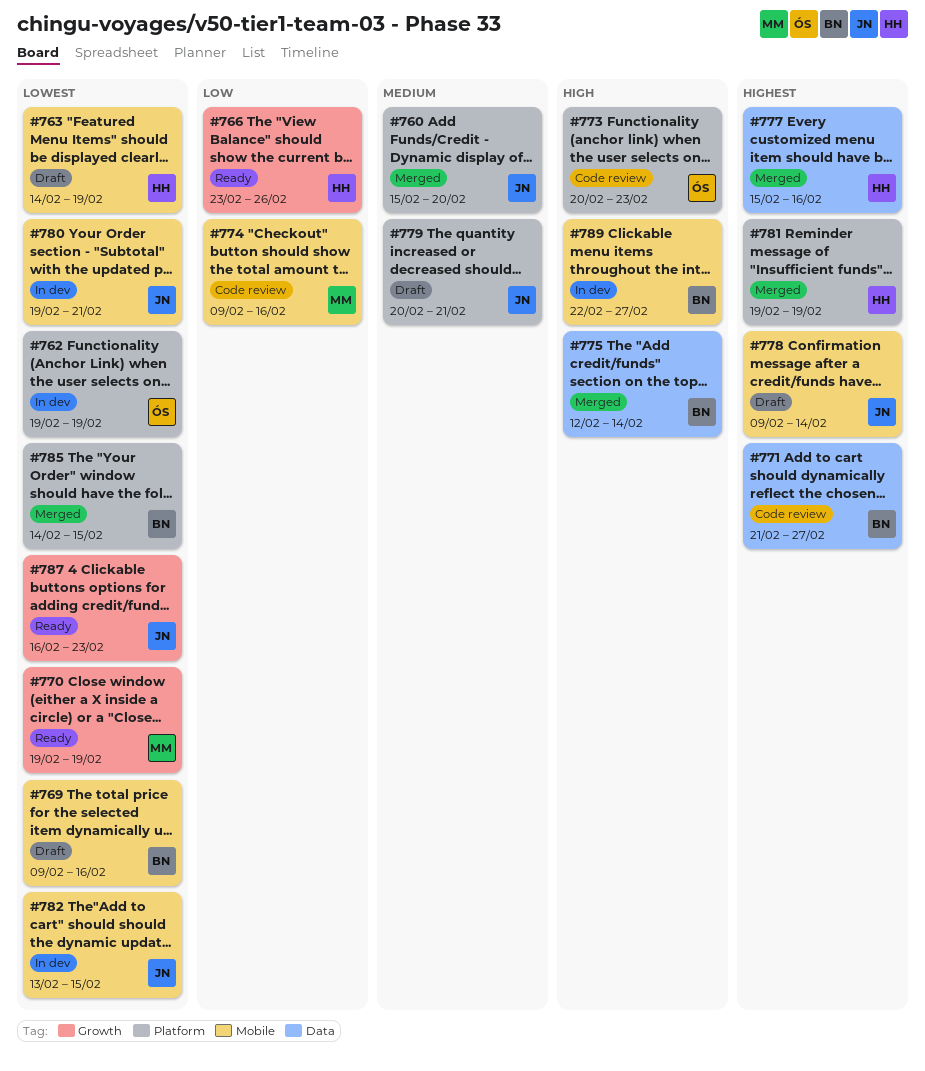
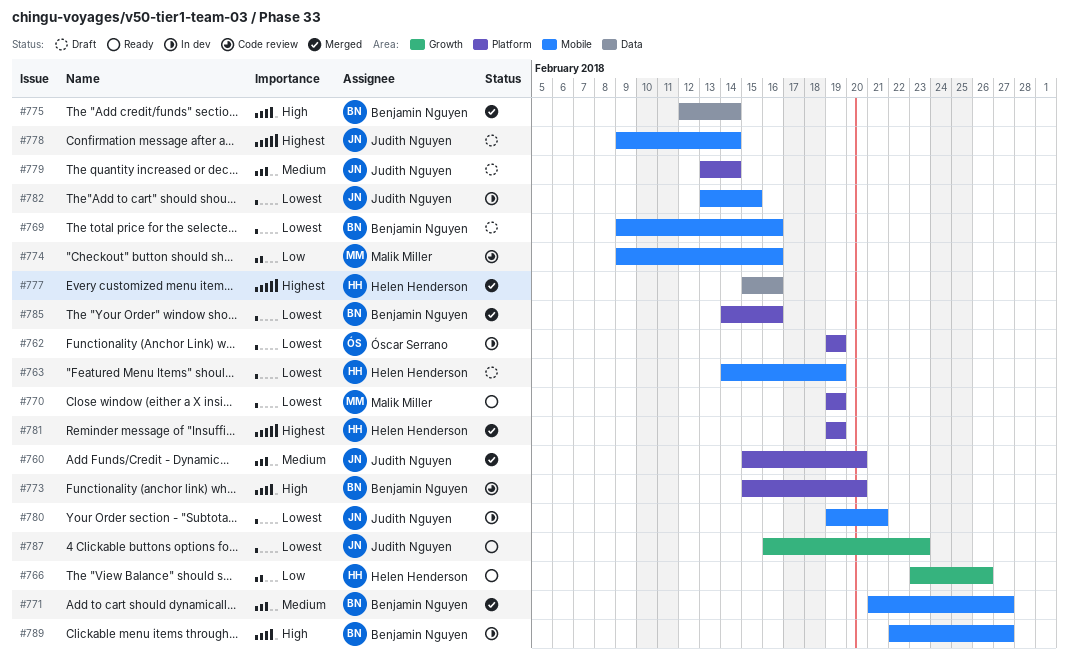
#770, label: Growth -> Platform
#771, status: Code review -> Merged
#771, priority: Highest -> Medium
#771, label: Data -> Mobile
#773, owner: Óscar Serrano -> Benjamin Nguyen
#773, start: Feb 20 -> Feb 15
#773, due: Feb 23 -> Feb 20
#779, start: Feb 20 -> Feb 13
#779, due: Feb 21 -> Feb 14
#785, due: Feb 15 -> Feb 16

